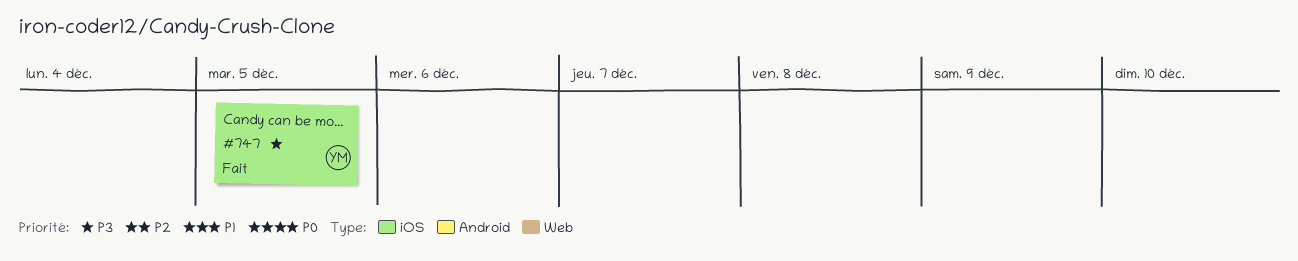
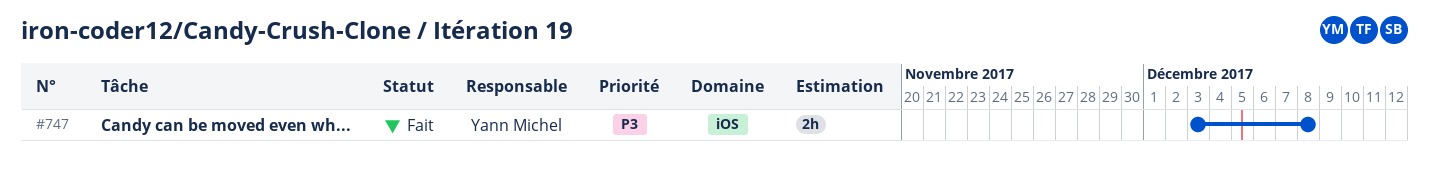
#747, due: Dec 5 -> Dec 8

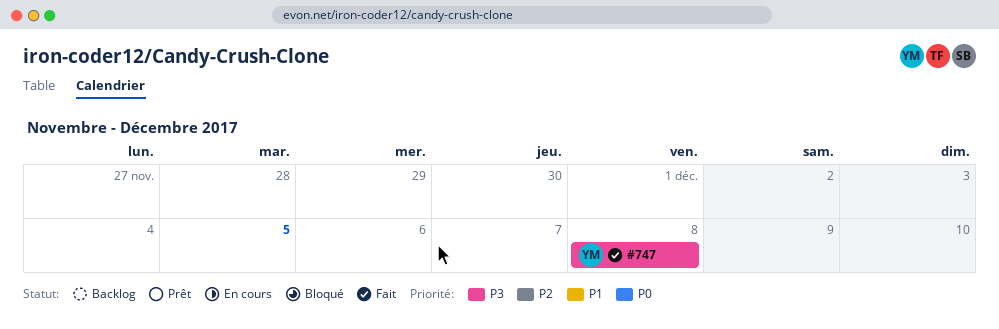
#747, start: Dec 3 -> Dec 8

